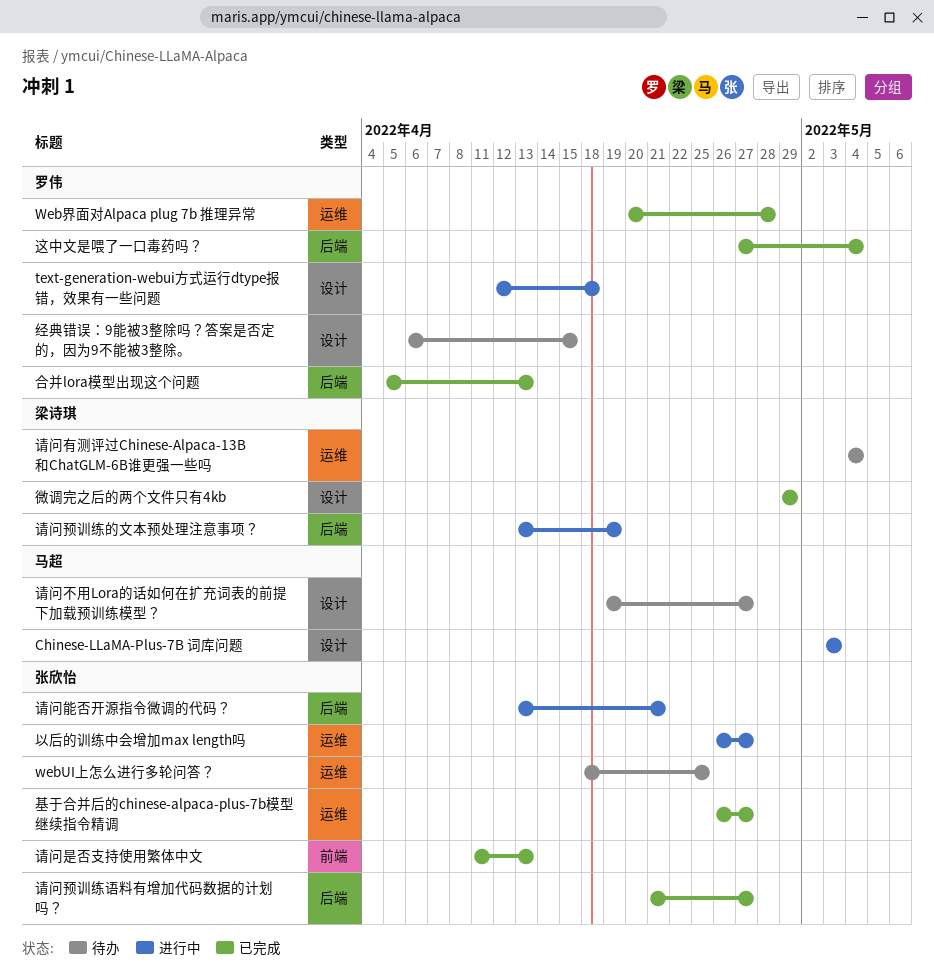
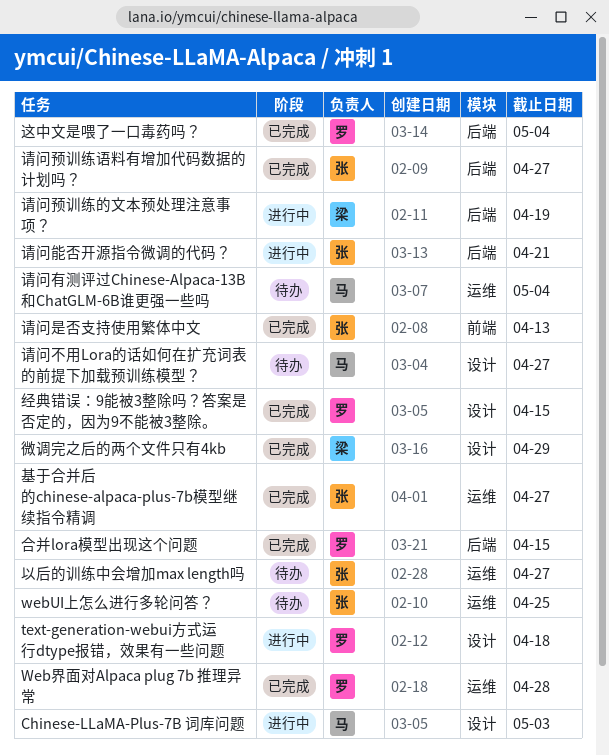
以后的训练中会增加max length吗, status: 进行中 -> 待办
合并lora模型出现这个问题, due: Apr 13 -> Apr 15
经典错误：9能被3整除吗？答案是否定的，因为9不能被3整除。, status: 待办 -> 已完成
请问有测评过Chinese-Alpaca-13B和ChatGLM-6B谁更强一些吗, owner: 梁诗琪 -> 马超

